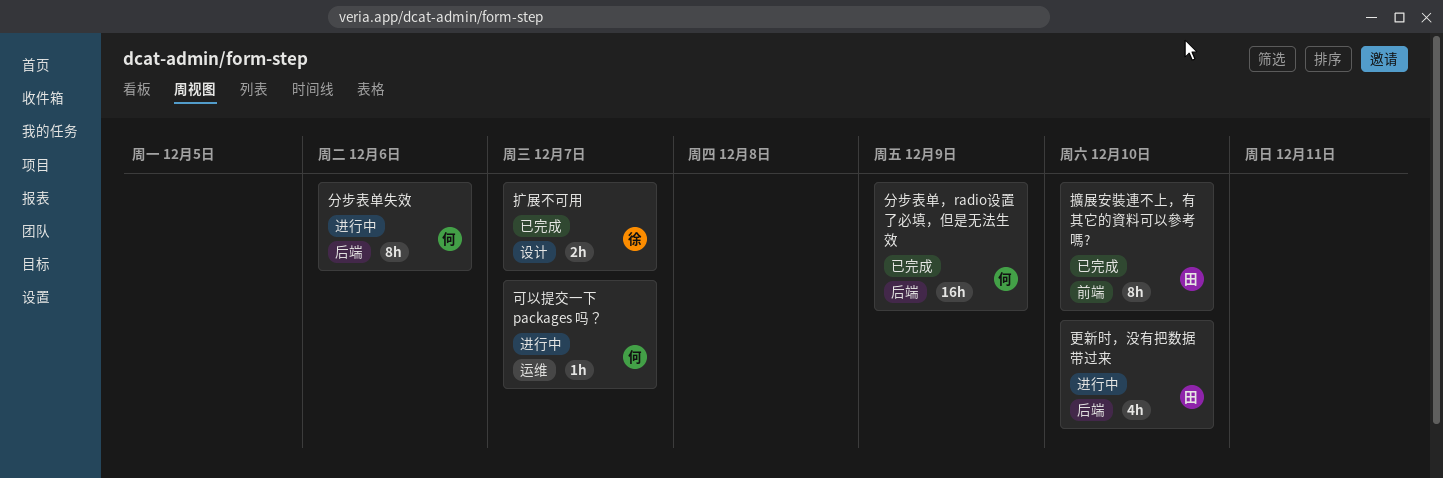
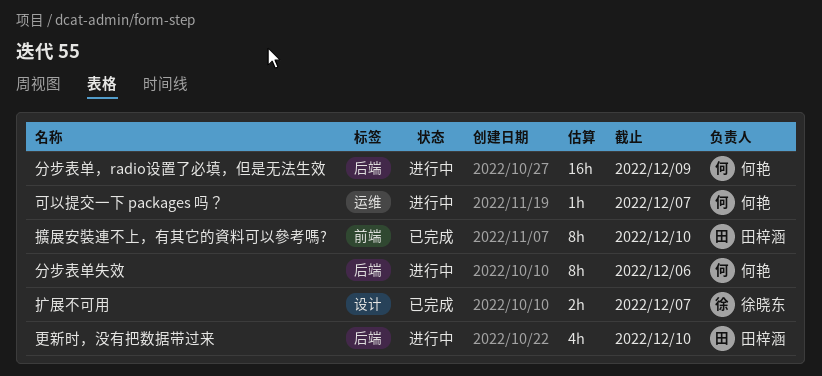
分步表单，radio设置了必填，但是无法生效, status: 已完成 -> 进行中

